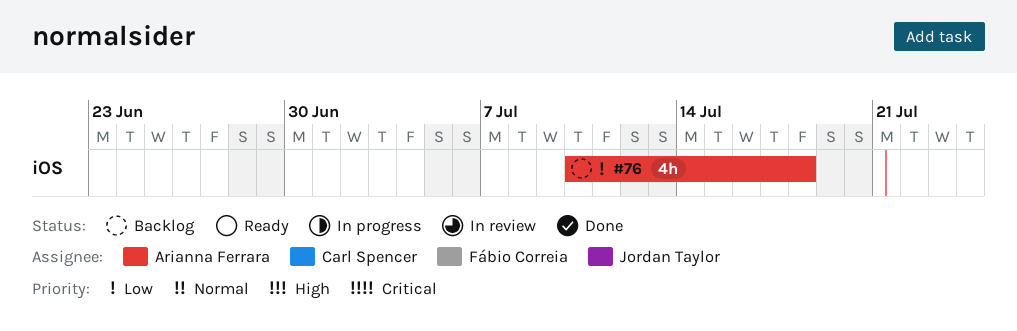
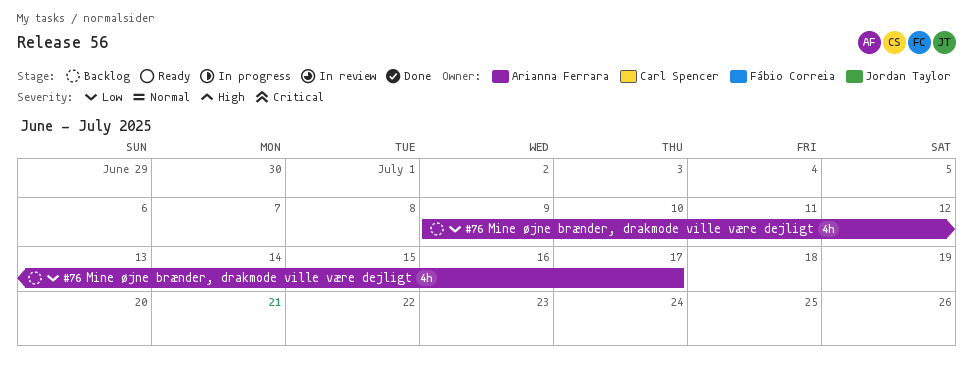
#76, start: Jul 10 -> Jul 9
#76, due: Jul 18 -> Jul 17

